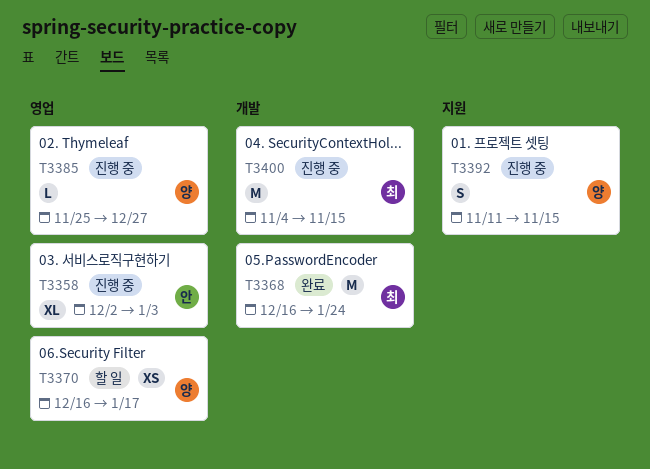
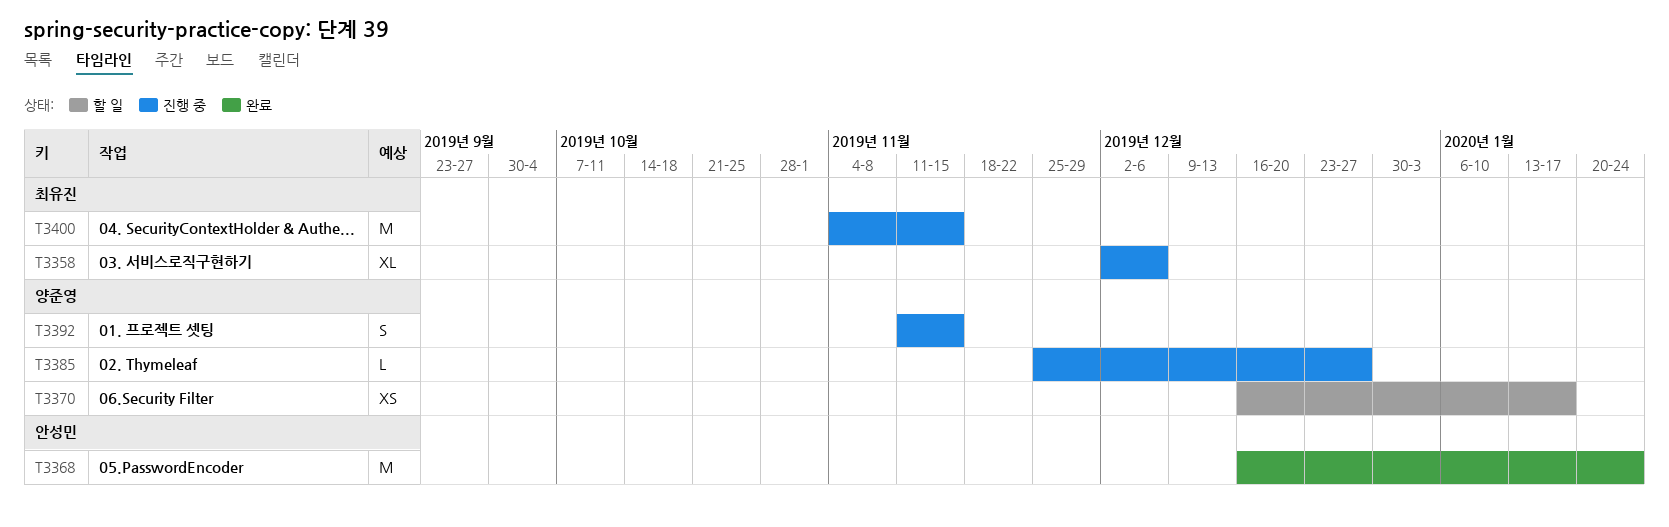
T3358, owner: 안성민 -> 최유진
T3358, due: Jan 3 -> Dec 6
T3368, owner: 최유진 -> 안성민

